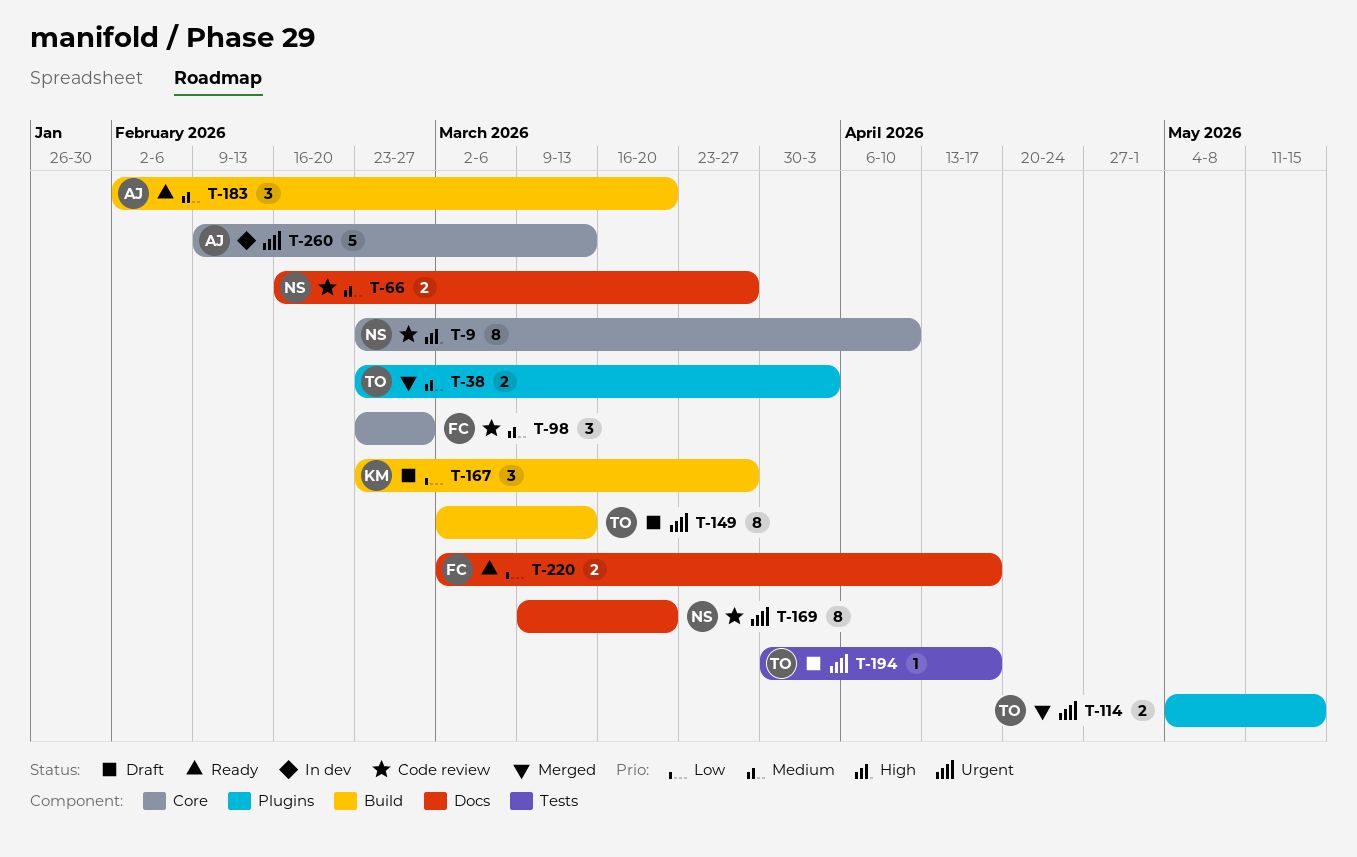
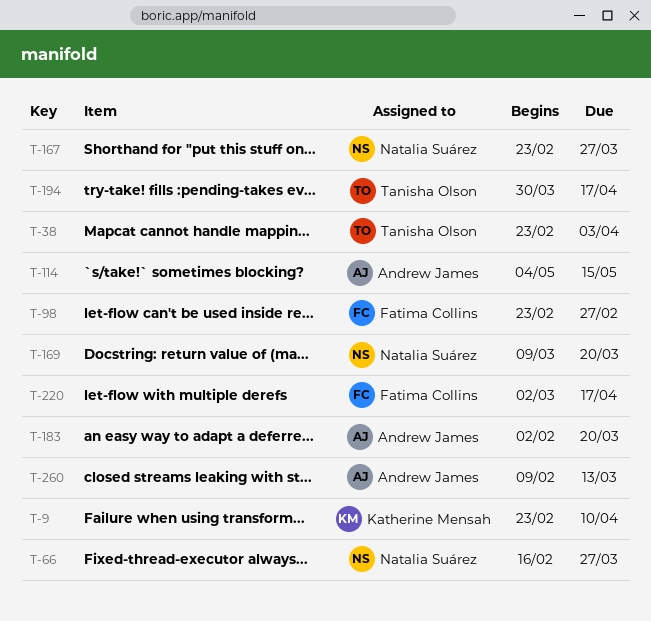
T-9, owner: Natalia Suárez -> Katherine Mensah
T-114, owner: Tanisha Olson -> Andrew James
T-149: present -> none
T-167, owner: Katherine Mensah -> Natalia Suárez

